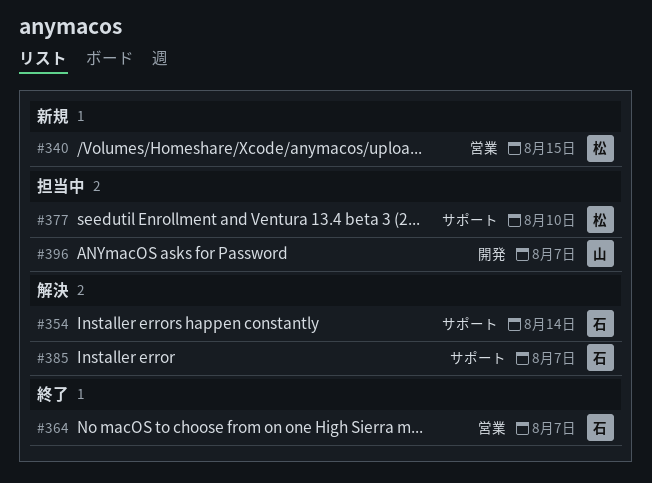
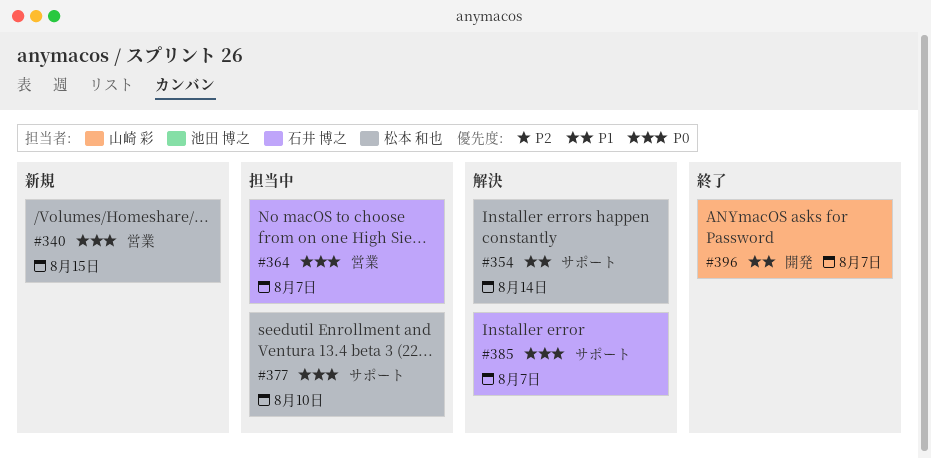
#354, owner: 石井 博之 -> 松本 和也
#364, status: 終了 -> 担当中
#396, status: 担当中 -> 終了

